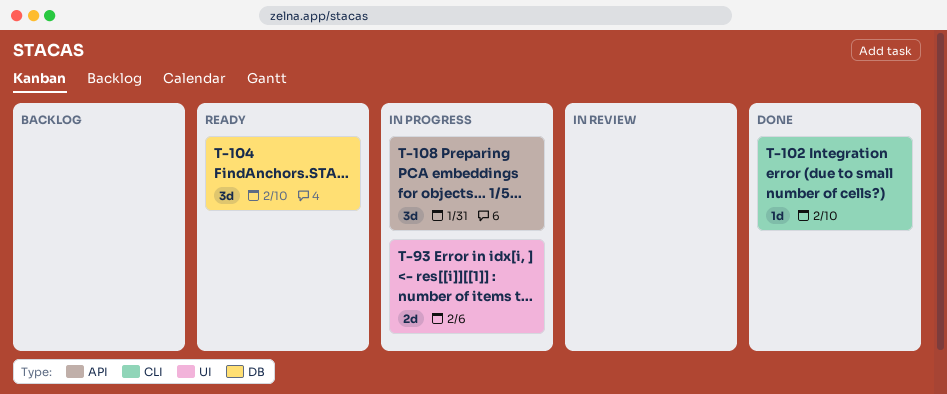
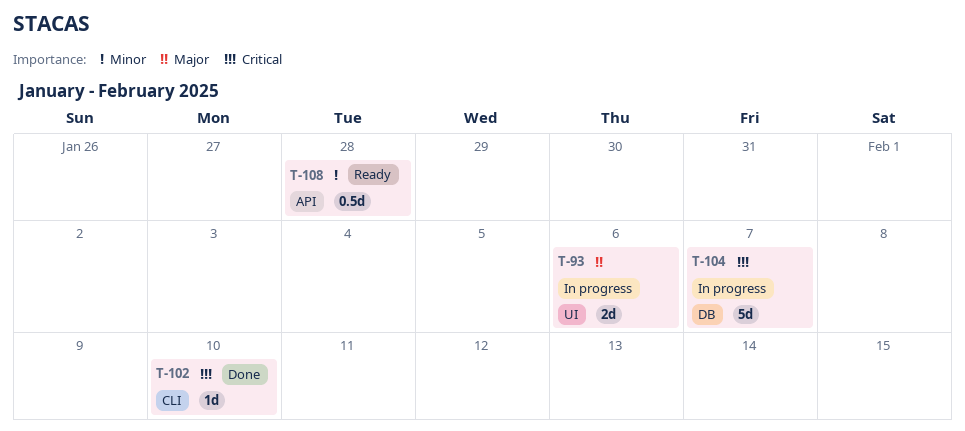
T-104, status: Ready -> In progress
T-104, estimate: 3d -> 5d
T-104, due: Feb 10 -> Feb 7
T-108, status: In progress -> Ready
T-108, estimate: 3d -> 0.5d
T-108, due: Jan 31 -> Jan 28

